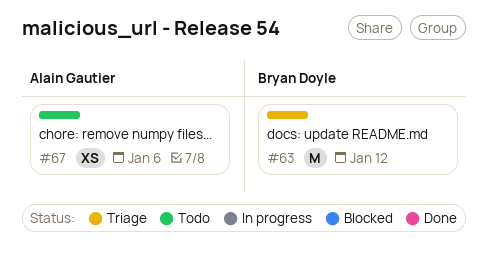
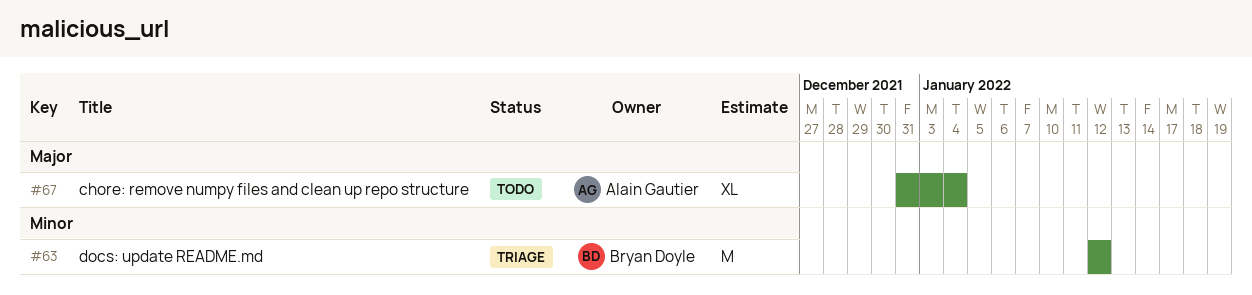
#67, estimate: XS -> XL
#67, due: Jan 6 -> Jan 4

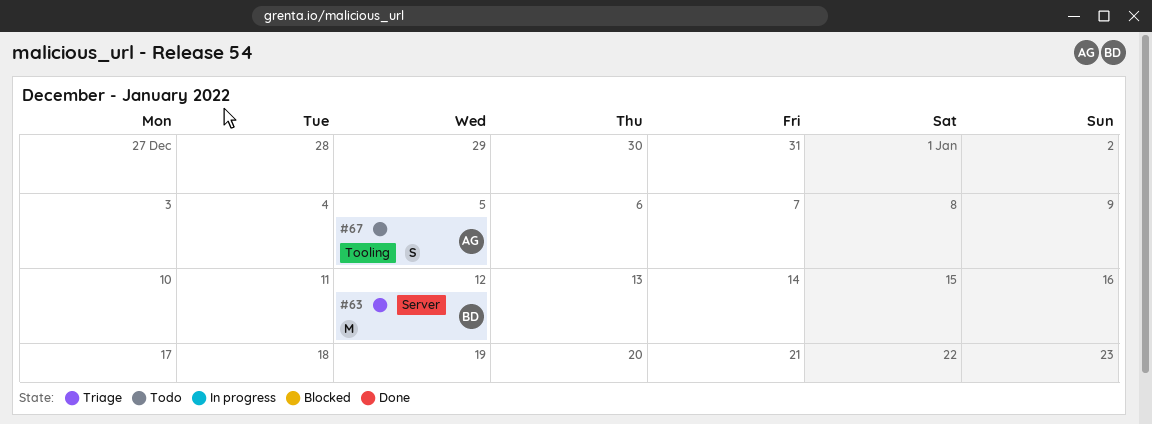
#67, estimate: XL -> S
#67, due: Jan 4 -> Jan 5

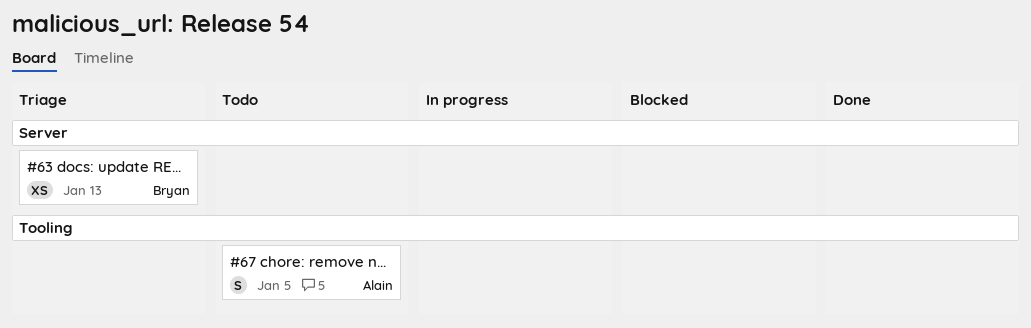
#63, estimate: M -> XS
#63, due: Jan 12 -> Jan 13

